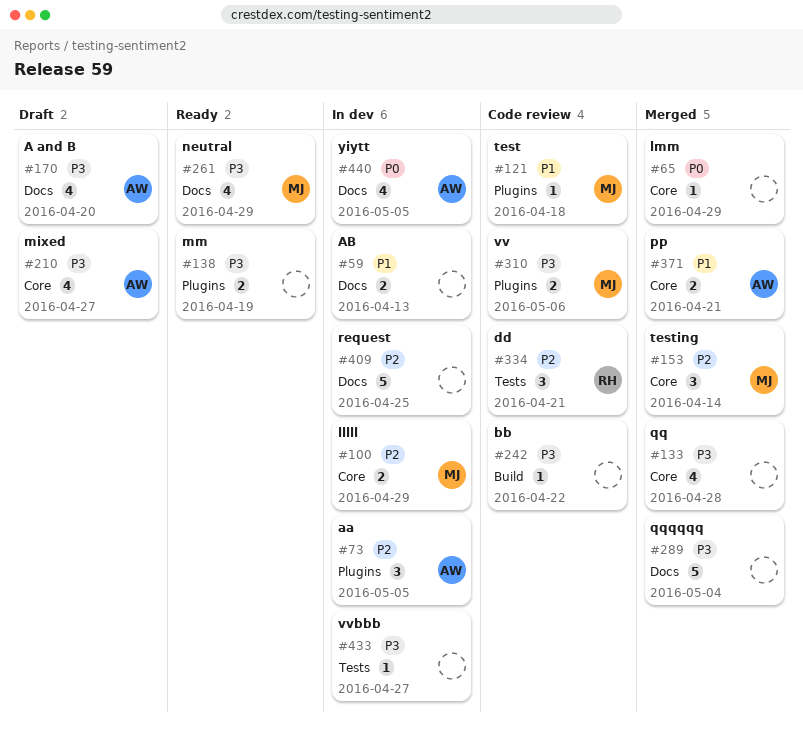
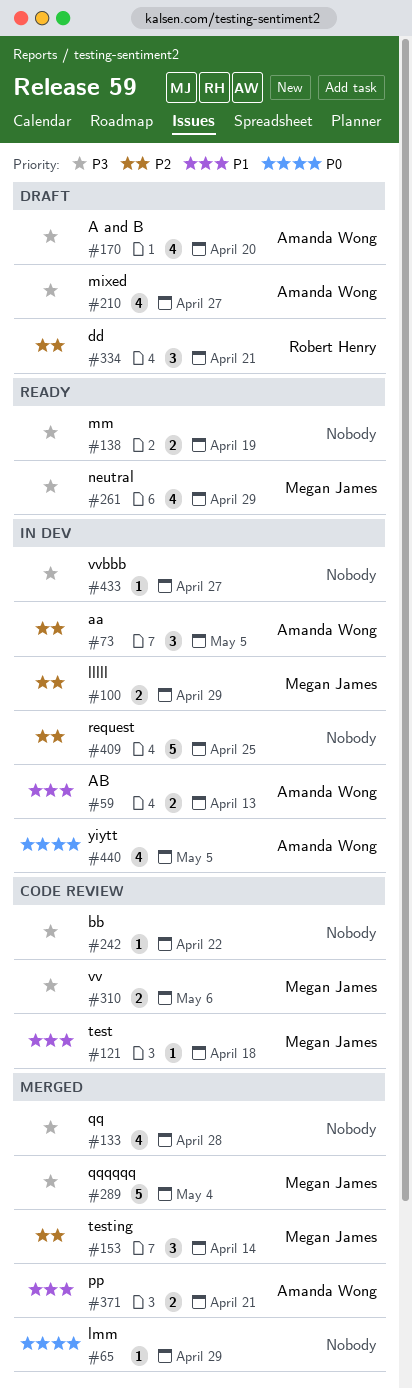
#59, owner: none -> Amanda Wong
#289, owner: none -> Megan James
#334, status: Code review -> Draft

